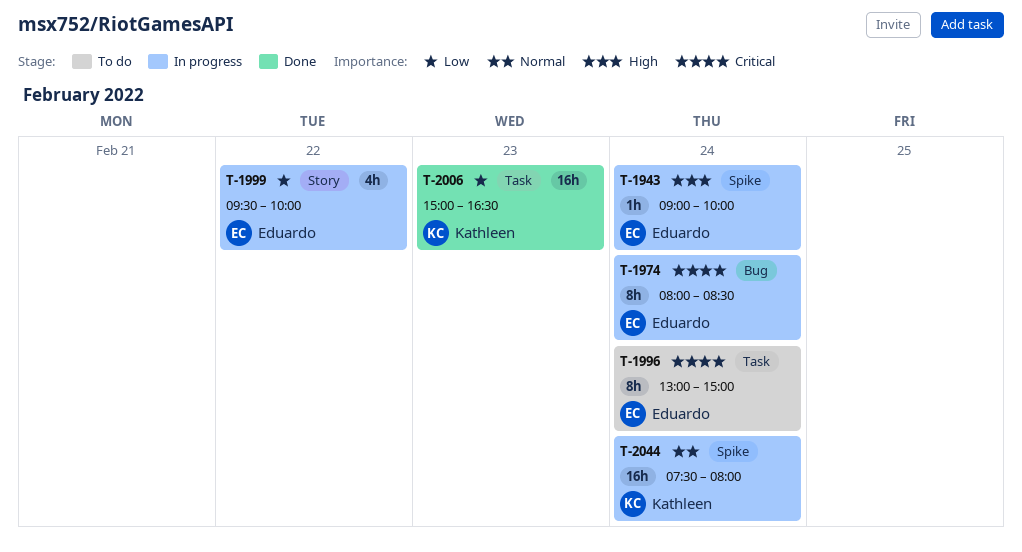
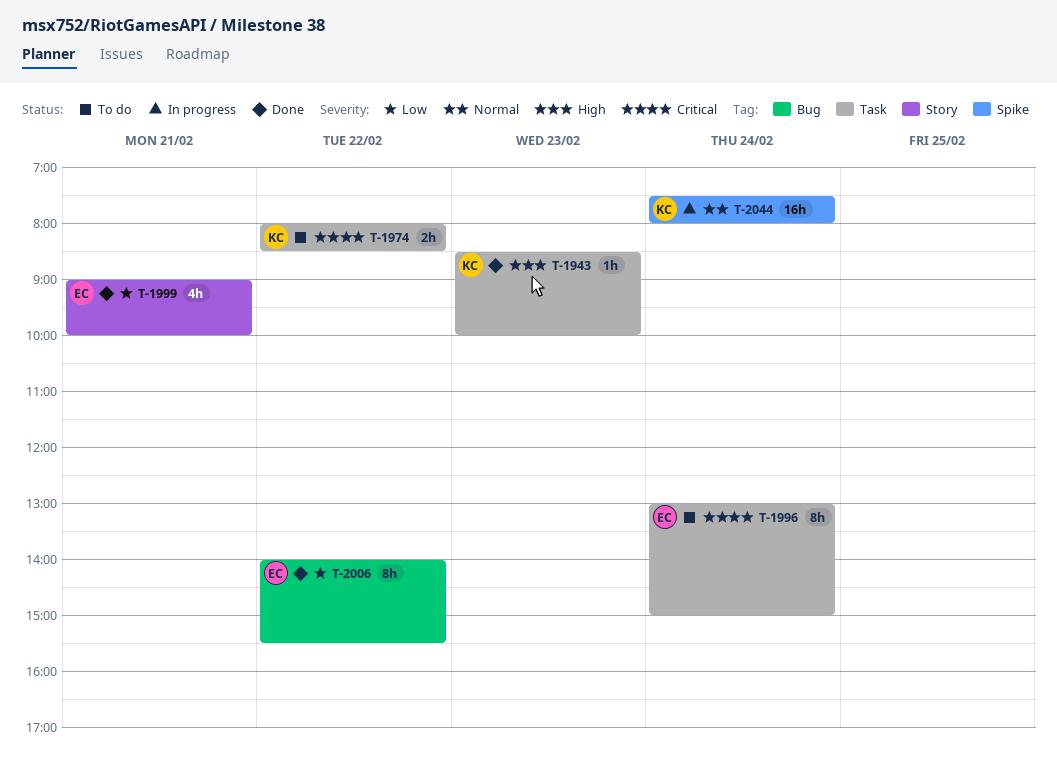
T-1943, status: In progress -> Done
T-1943, owner: Eduardo -> Kathleen
T-1943, label: Spike -> Task
T-1943, day: Feb 24 -> Feb 23
T-1943, begins: 09:00 -> 08:30
T-1974, status: In progress -> To do
T-1974, owner: Eduardo -> Kathleen
T-1974, label: Bug -> Task
T-1974, estimate: 8h -> 2h
T-1974, day: Feb 24 -> Feb 22
T-1999, status: In progress -> Done
T-1999, day: Feb 22 -> Feb 21
T-1999, begins: 09:30 -> 09:00
T-2006, owner: Kathleen -> Eduardo
T-2006, label: Task -> Bug
T-2006, estimate: 16h -> 8h
T-2006, day: Feb 23 -> Feb 22
T-2006, begins: 15:00 -> 14:00
T-2006, ends: 16:30 -> 15:30

